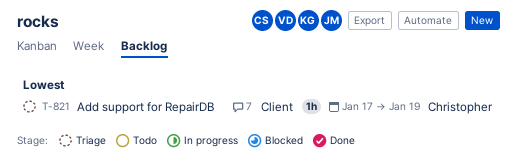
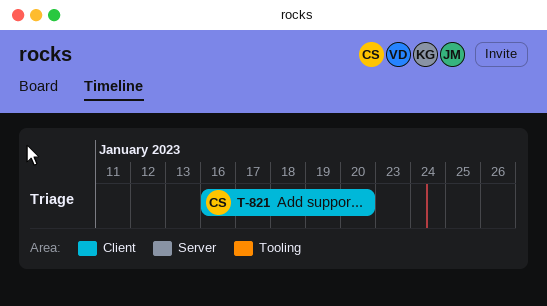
T-821, start: Jan 17 -> Jan 16
T-821, due: Jan 19 -> Jan 20

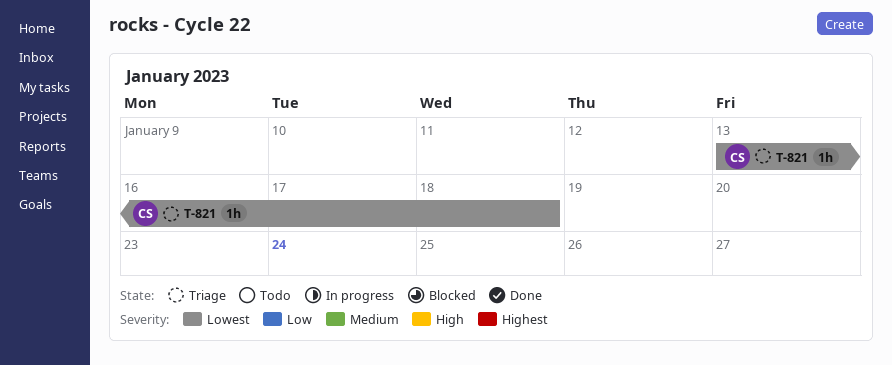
T-821, start: Jan 16 -> Jan 13
T-821, due: Jan 20 -> Jan 18

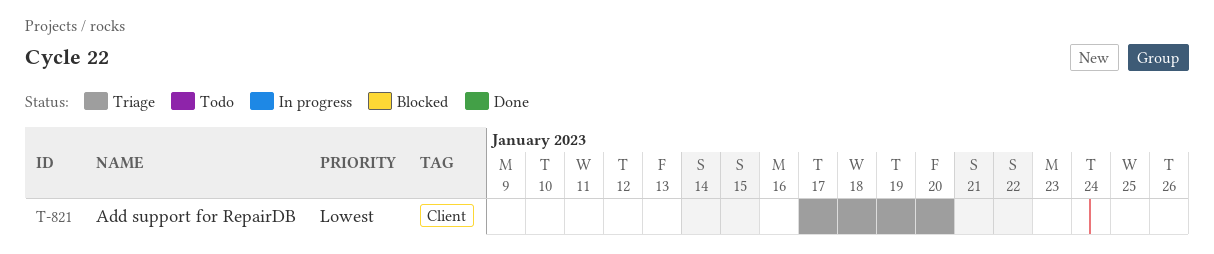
T-821, start: Jan 13 -> Jan 17
T-821, due: Jan 18 -> Jan 20

